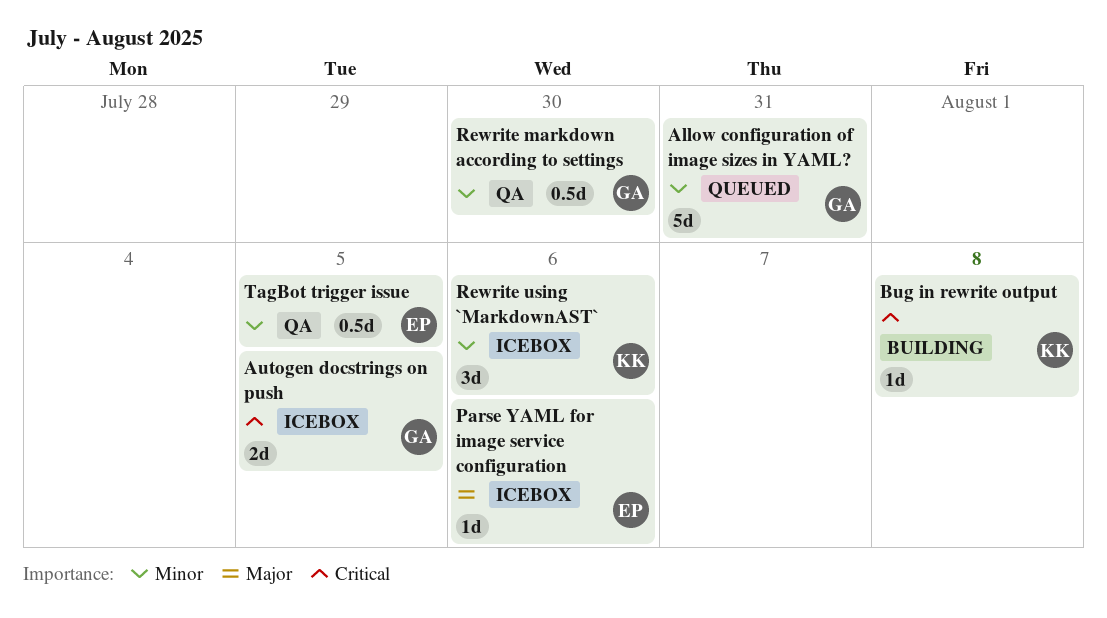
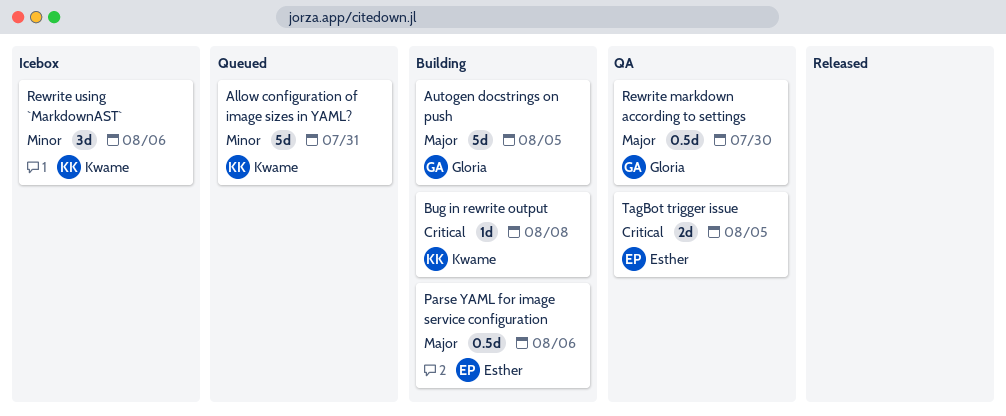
Allow configuration of image sizes in YAML?, owner: Gloria -> Kwame
Autogen docstrings on push, status: Icebox -> Building
Autogen docstrings on push, priority: Critical -> Major
Autogen docstrings on push, estimate: 2d -> 5d
Parse YAML for image service configuration, status: Icebox -> Building
Parse YAML for image service configuration, estimate: 1d -> 0.5d
Rewrite markdown according to settings, priority: Minor -> Major
TagBot trigger issue, priority: Minor -> Critical
TagBot trigger issue, estimate: 0.5d -> 2d

